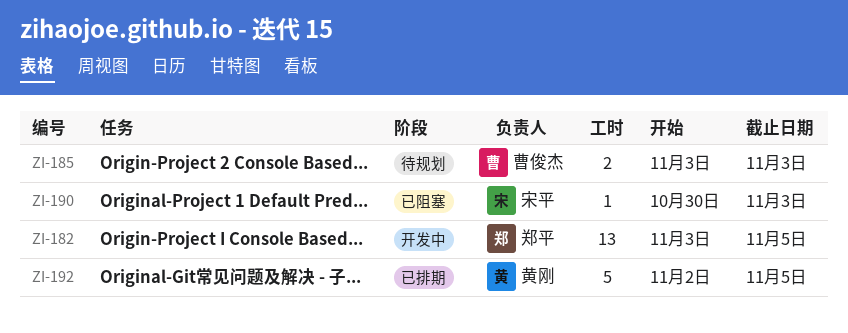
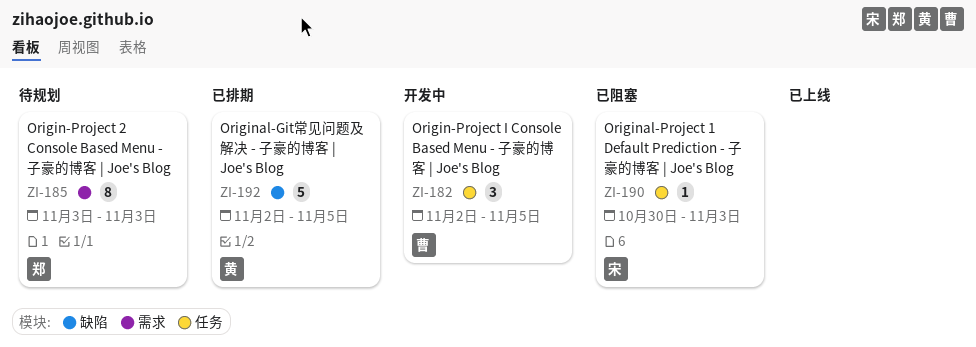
ZI-182, owner: 郑平 -> 曹俊杰
ZI-182, estimate: 13 -> 3
ZI-182, start: Nov 3 -> Nov 2
ZI-185, owner: 曹俊杰 -> 郑平
ZI-185, estimate: 2 -> 8

